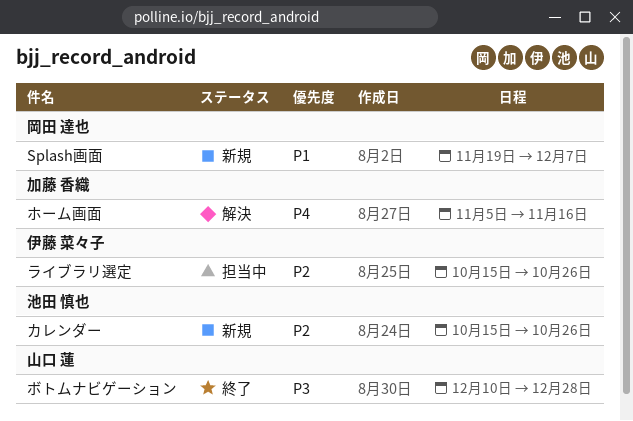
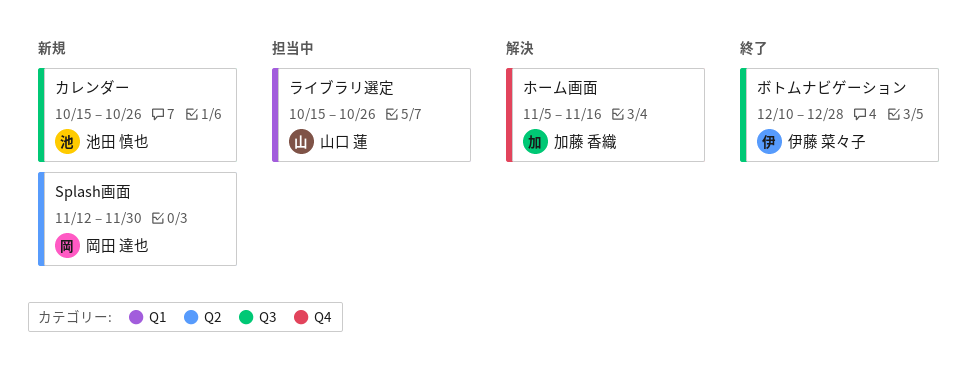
Splash画面, start: Nov 19 -> Nov 12
Splash画面, due: Dec 7 -> Nov 30
ボトムナビゲーション, owner: 山口 蓮 -> 伊藤 菜々子
ライブラリ選定, owner: 伊藤 菜々子 -> 山口 蓮

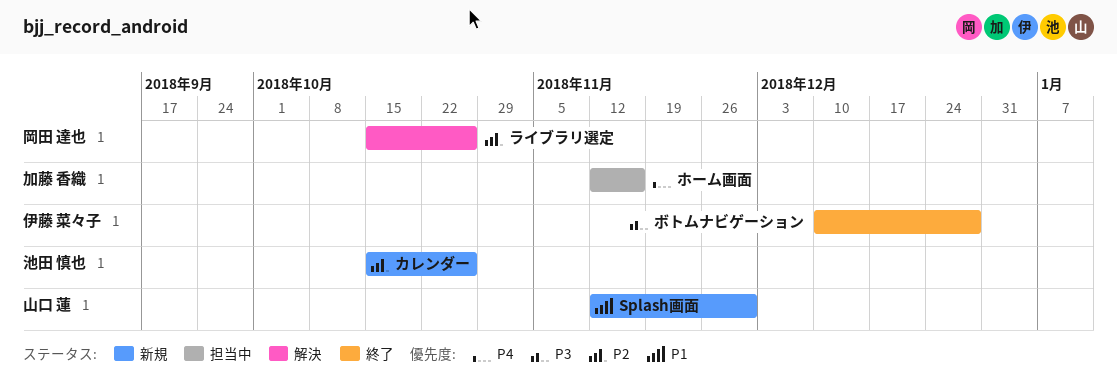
Splash画面, owner: 岡田 達也 -> 山口 蓮
ホーム画面, status: 解決 -> 担当中
ホーム画面, start: Nov 5 -> Nov 12
ライブラリ選定, status: 担当中 -> 解決
ライブラリ選定, owner: 山口 蓮 -> 岡田 達也

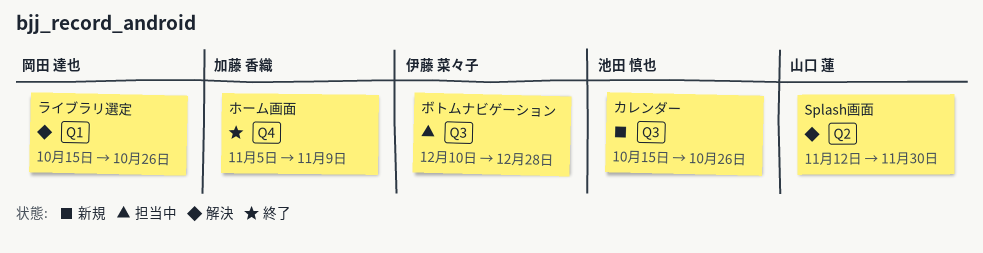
Splash画面, status: 新規 -> 解決
ホーム画面, status: 担当中 -> 終了
ホーム画面, start: Nov 12 -> Nov 5
ホーム画面, due: Nov 16 -> Nov 9
ボトムナビゲーション, status: 終了 -> 担当中

